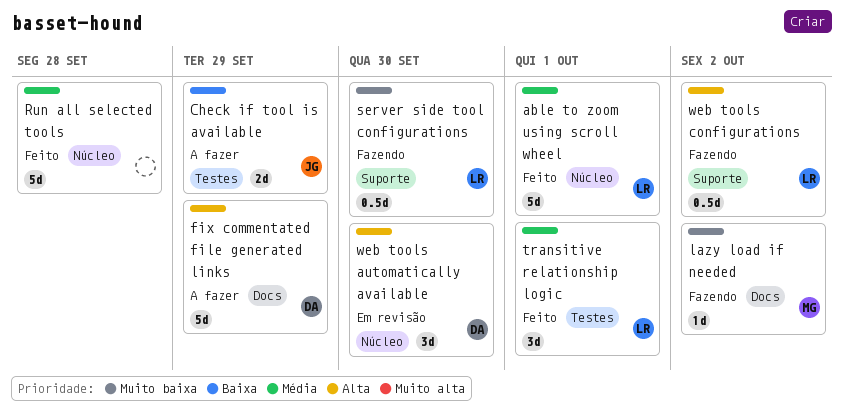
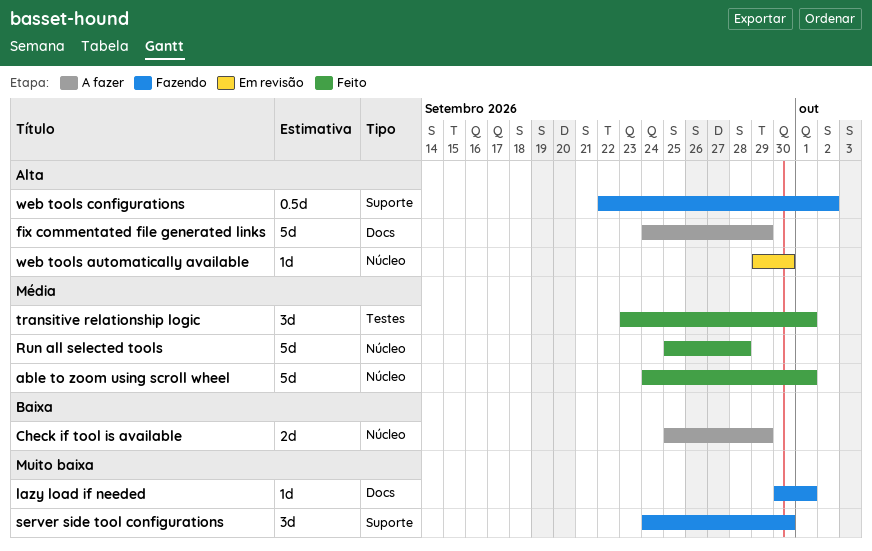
Check if tool is available, label: Testes -> Núcleo
lazy load if needed, due: Oct 2 -> Oct 1
server side tool configurations, estimate: 0.5d -> 3d
web tools automatically available, estimate: 3d -> 1d

